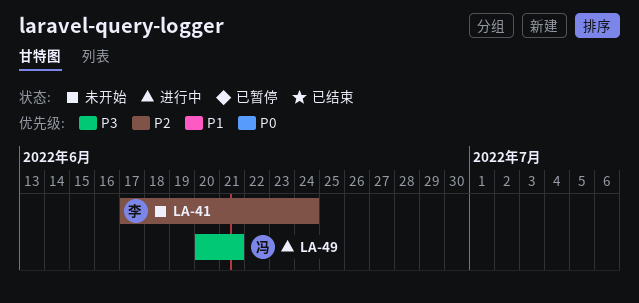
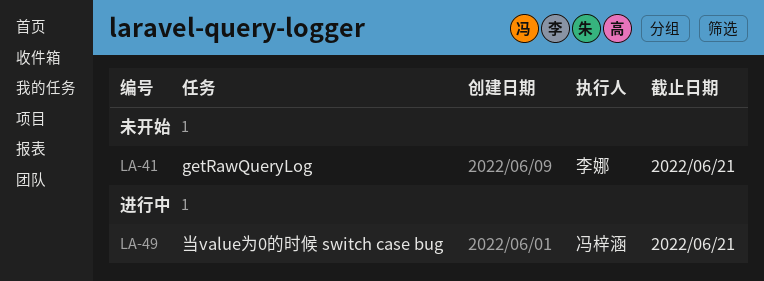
LA-41, due: Jun 24 -> Jun 21

